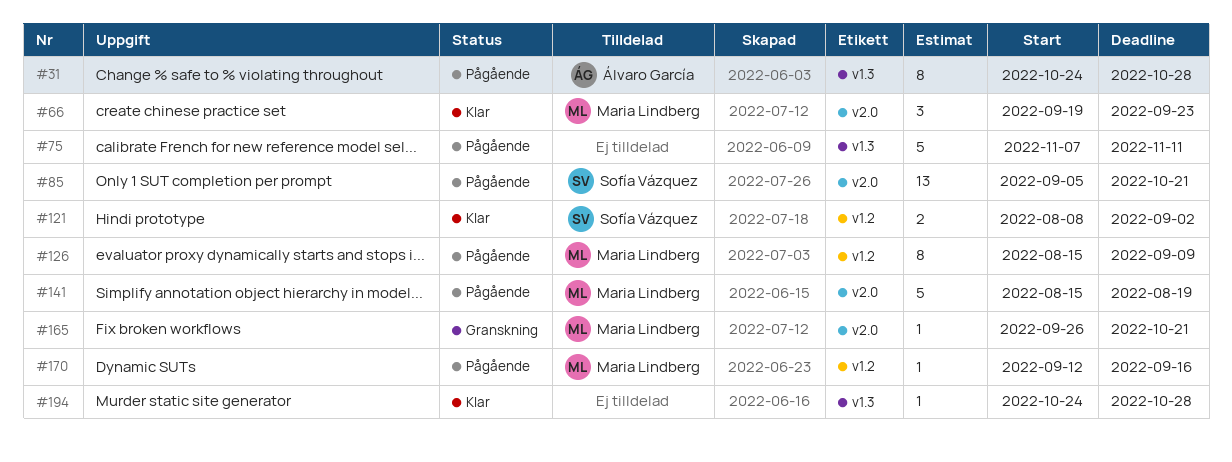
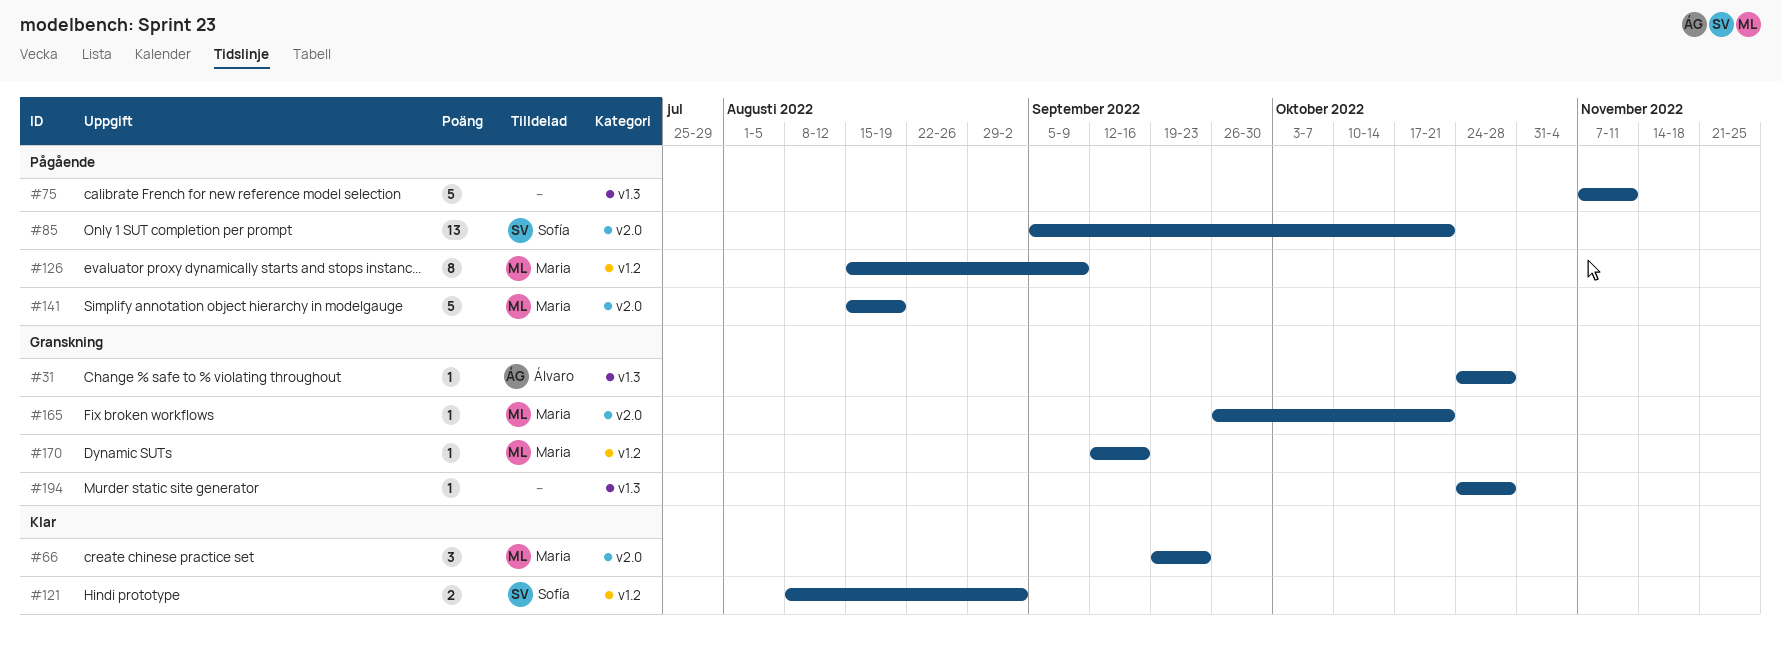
#31, status: Pågående -> Granskning
#31, estimate: 8 -> 1
#170, status: Pågående -> Granskning
#194, status: Klar -> Granskning

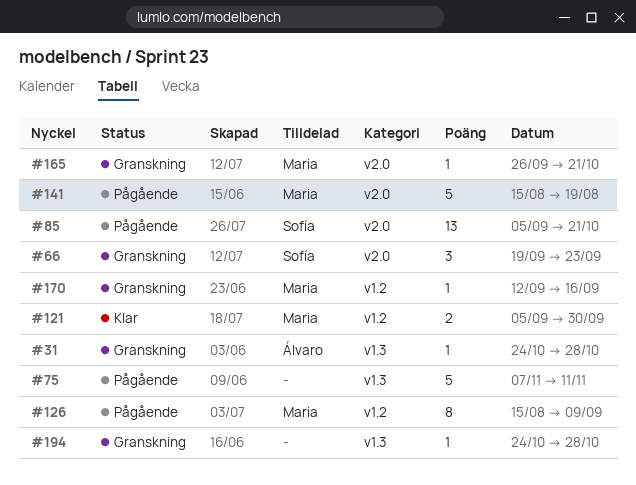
#66, status: Klar -> Granskning
#66, owner: Maria -> Sofía
#121, owner: Sofía -> Maria
#121, start: Aug 8 -> Sep 5
#121, due: Sep 2 -> Sep 30

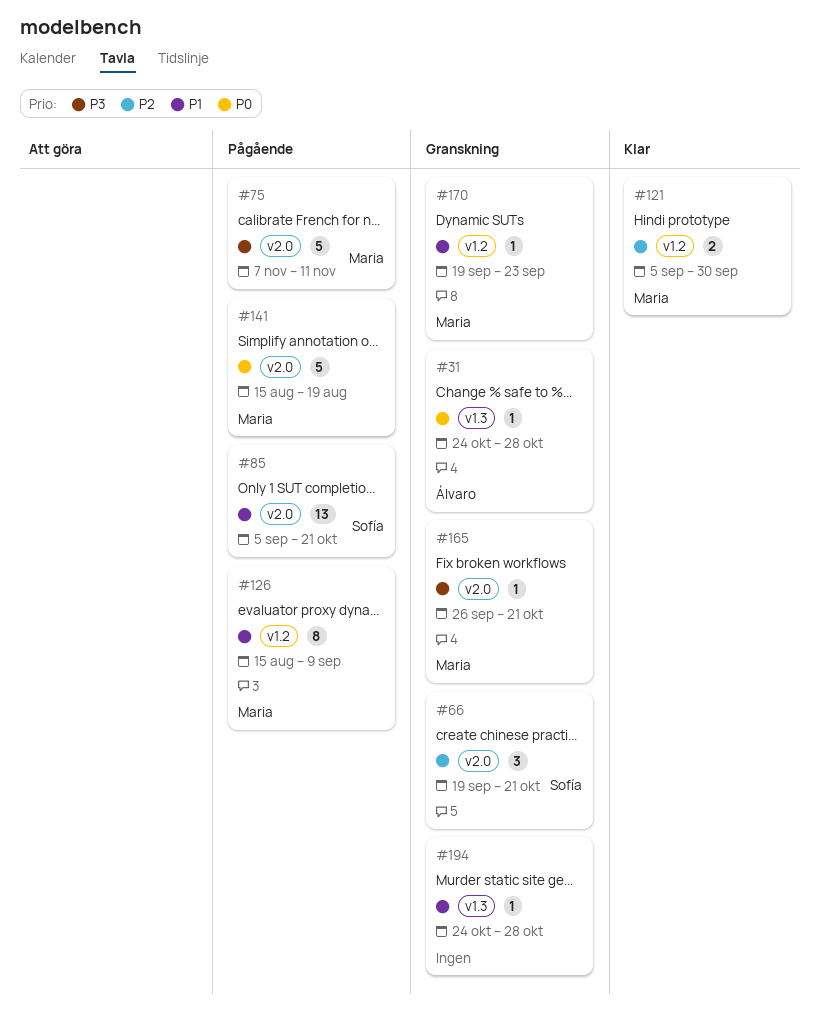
#66, due: Sep 23 -> Oct 21
#75, owner: none -> Maria
#75, label: v1.3 -> v2.0
#170, start: Sep 12 -> Sep 19
#170, due: Sep 16 -> Sep 23

